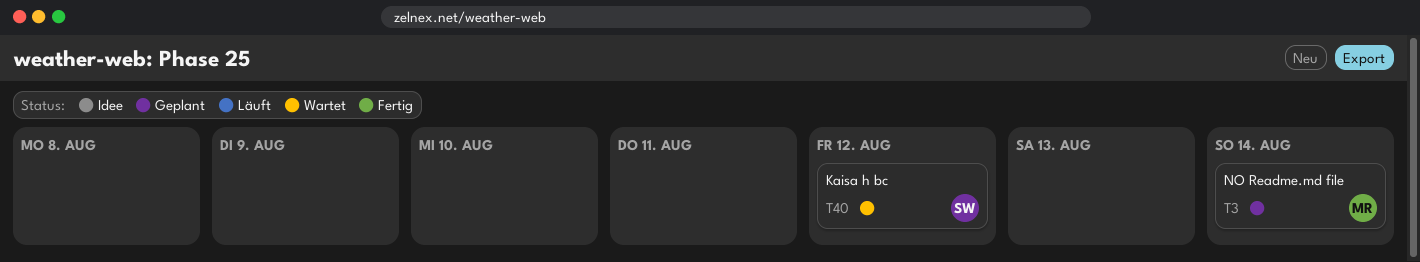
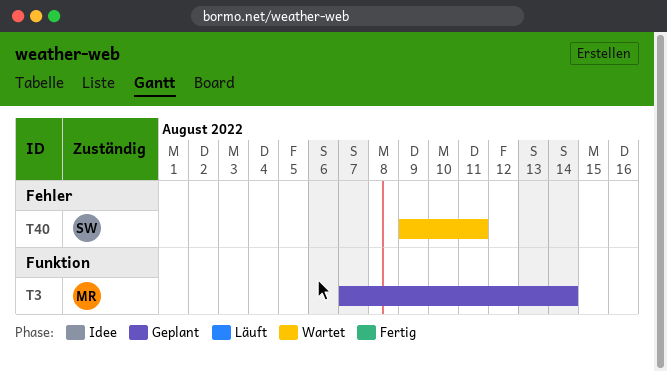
T40, due: Aug 12 -> Aug 11

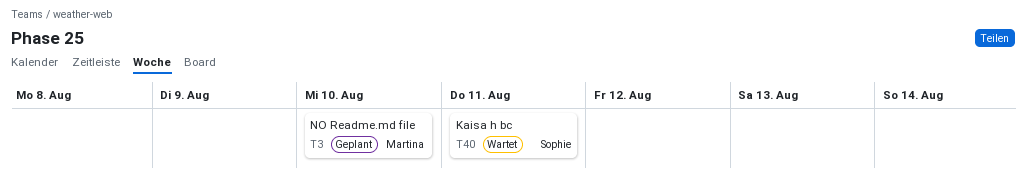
T3, due: Aug 14 -> Aug 10

